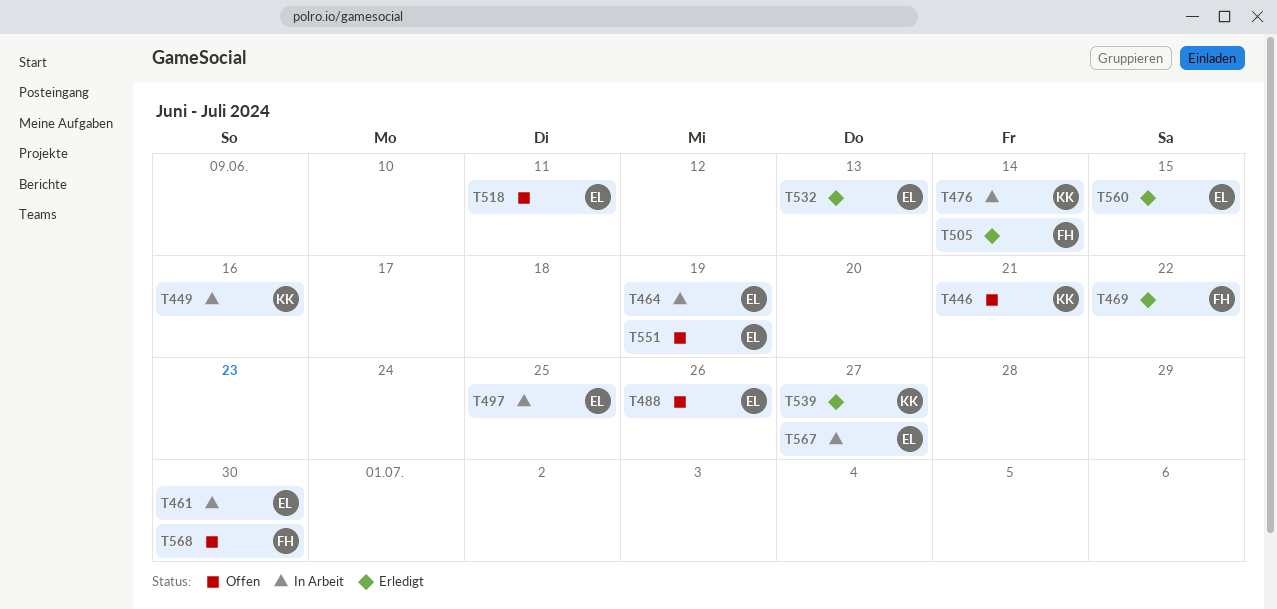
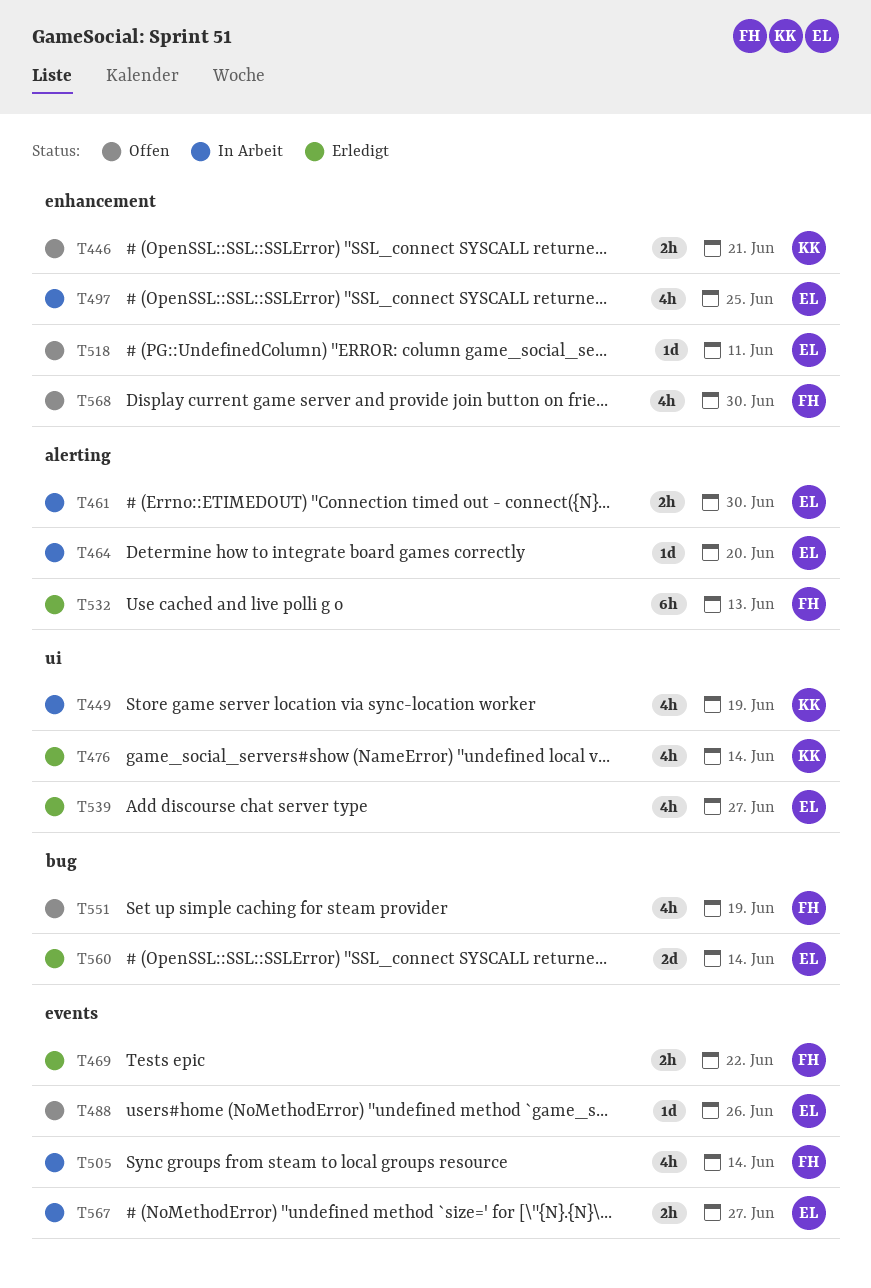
T449, due: Jun 16 -> Jun 19
T464, due: Jun 19 -> Jun 20
T476, status: In Arbeit -> Erledigt
T505, status: Erledigt -> In Arbeit
T532, owner: EL -> FH
T539, owner: KK -> EL
T551, owner: EL -> FH
T560, due: Jun 15 -> Jun 14

